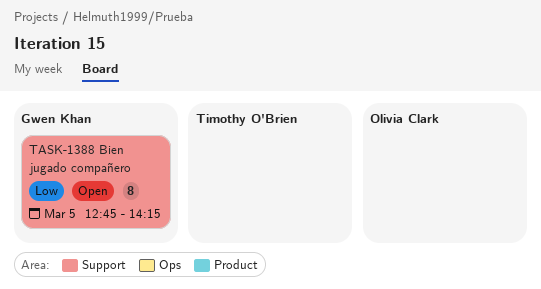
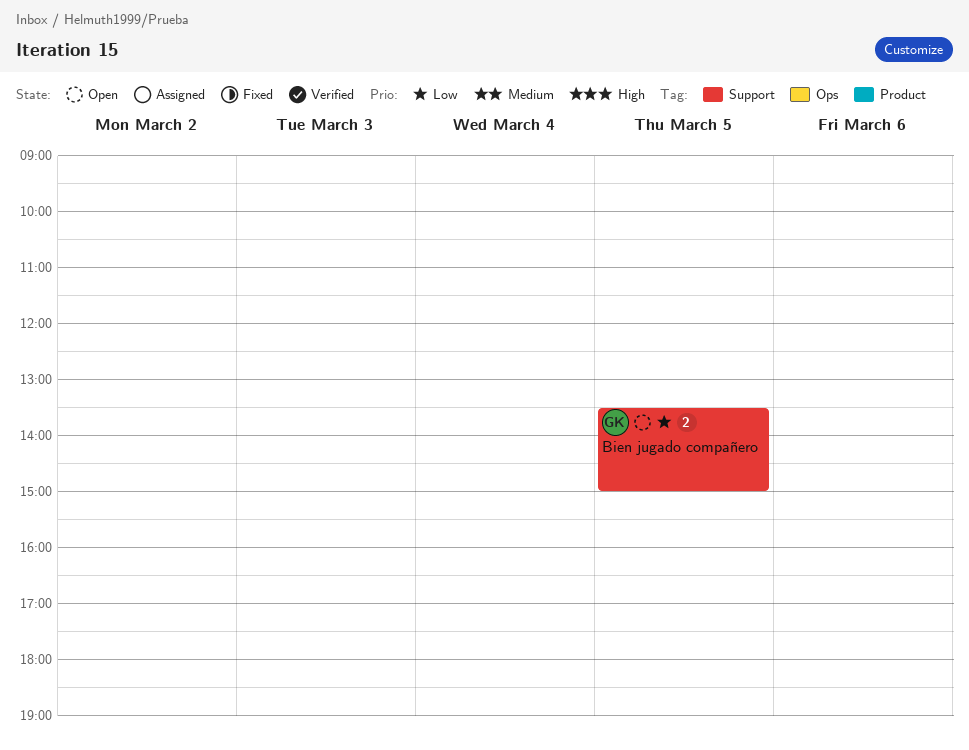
Bien jugado compañero, estimate: 8 -> 2
Bien jugado compañero, begins: 12:45 -> 13:30
Bien jugado compañero, ends: 14:15 -> 15:00

